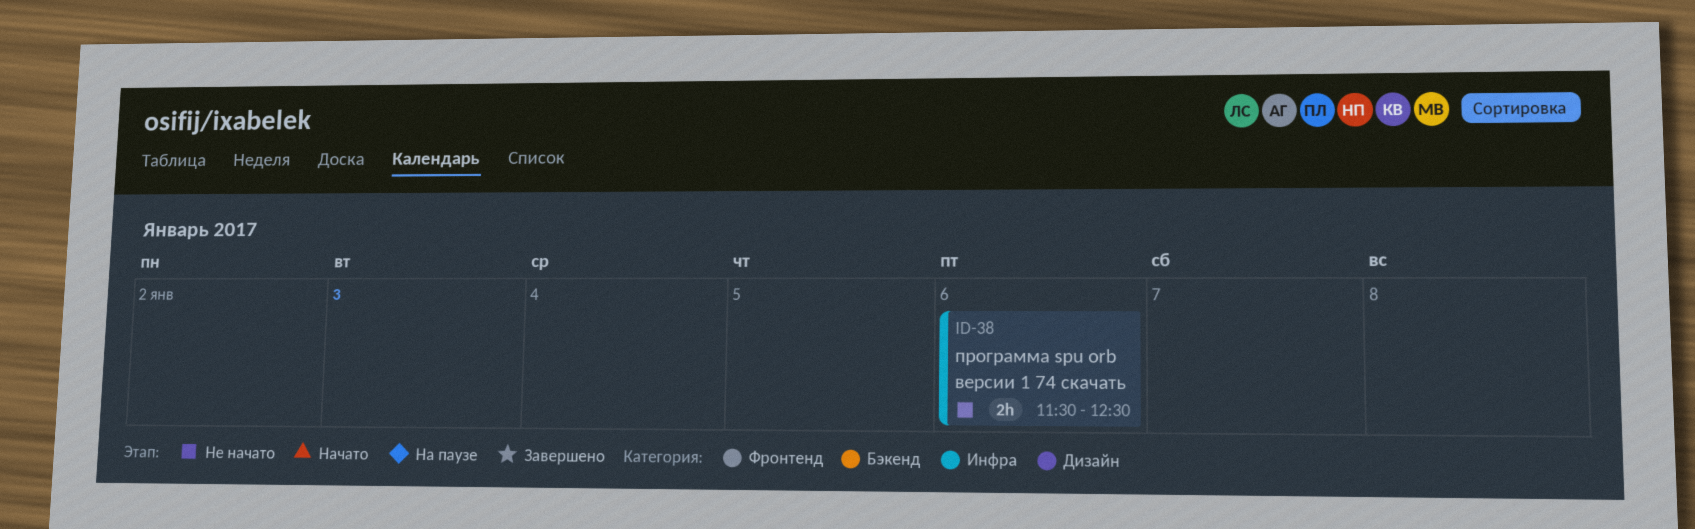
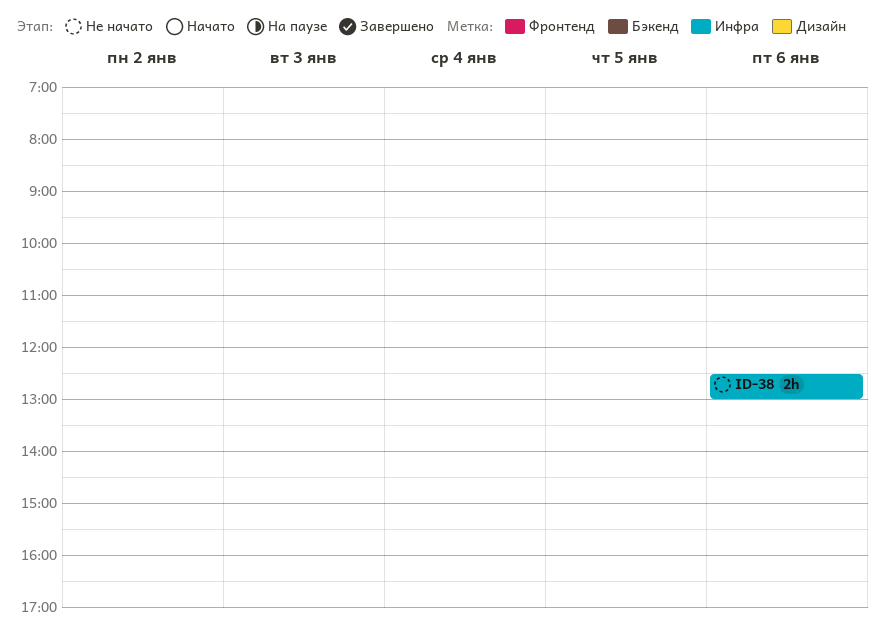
ID-38, begins: 11:30 -> 12:30
ID-38, ends: 12:30 -> 13:00

